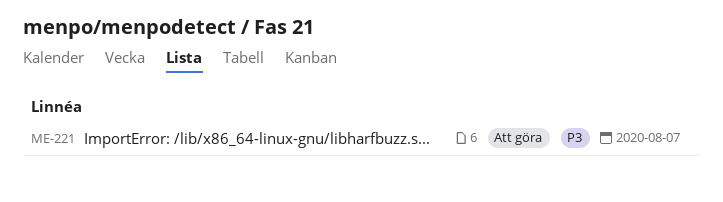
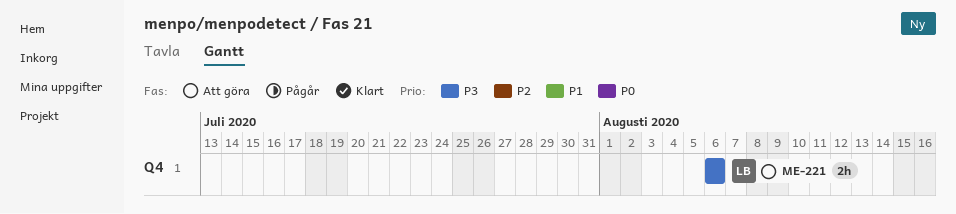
ME-221, due: Aug 7 -> Aug 6

